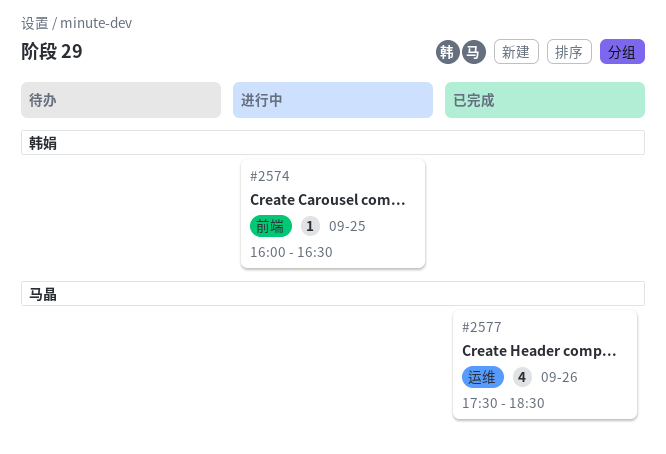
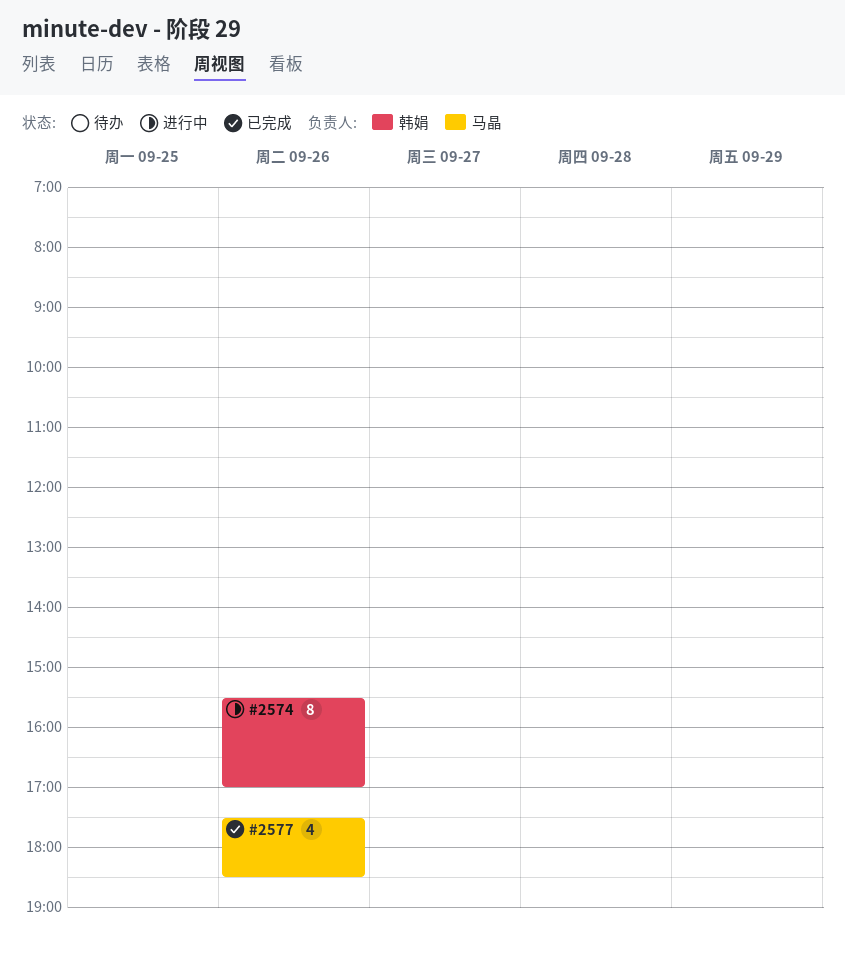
#2574, estimate: 1 -> 8
#2574, day: Sep 25 -> Sep 26
#2574, begins: 16:00 -> 15:30
#2574, ends: 16:30 -> 17:00

